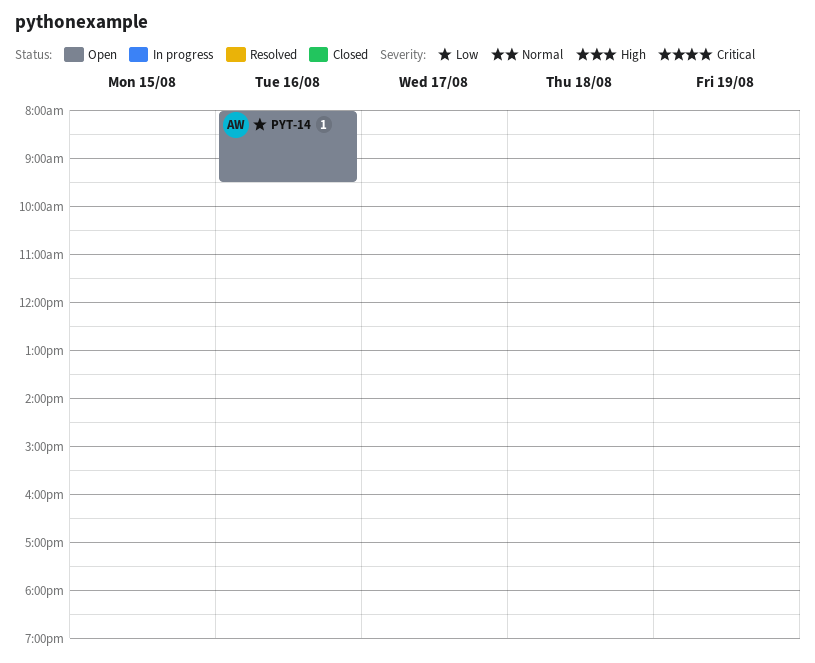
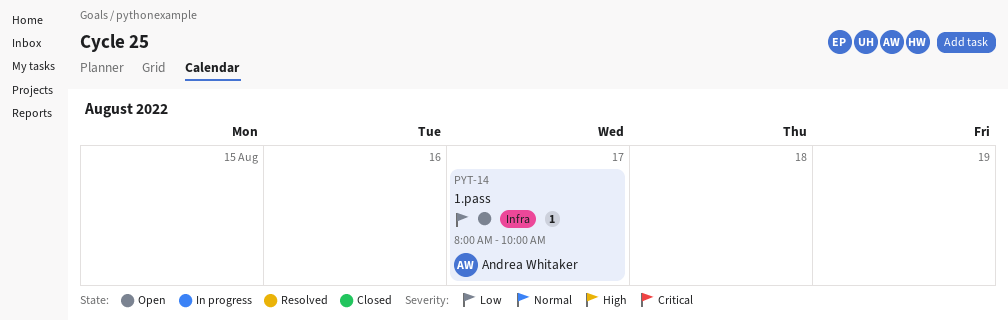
PYT-14, day: Aug 16 -> Aug 17
PYT-14, ends: 09:30 -> 10:00

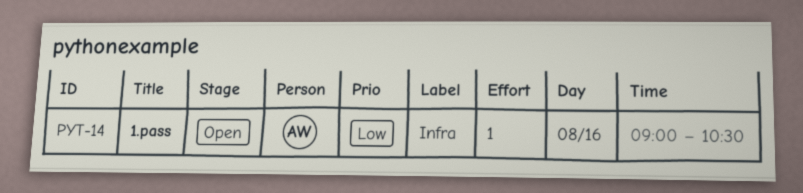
PYT-14, day: Aug 17 -> Aug 16
PYT-14, begins: 08:00 -> 09:00
PYT-14, ends: 10:00 -> 10:30

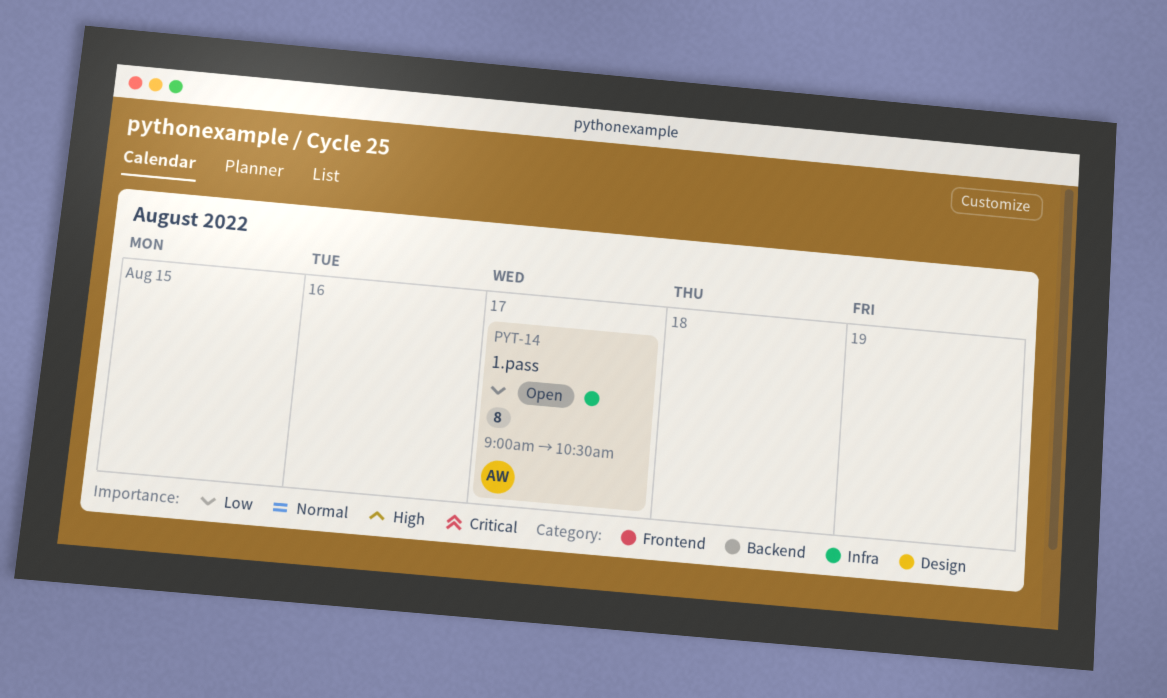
PYT-14, estimate: 1 -> 8
PYT-14, day: Aug 16 -> Aug 17

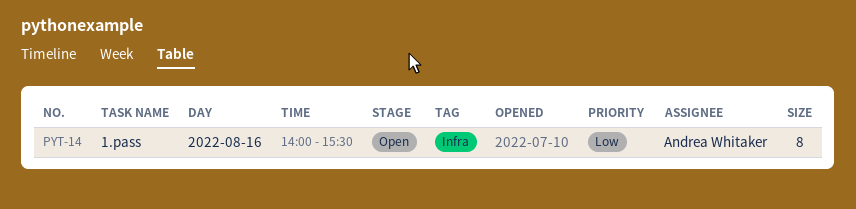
PYT-14, day: Aug 17 -> Aug 16
PYT-14, begins: 09:00 -> 14:00
PYT-14, ends: 10:30 -> 15:30

